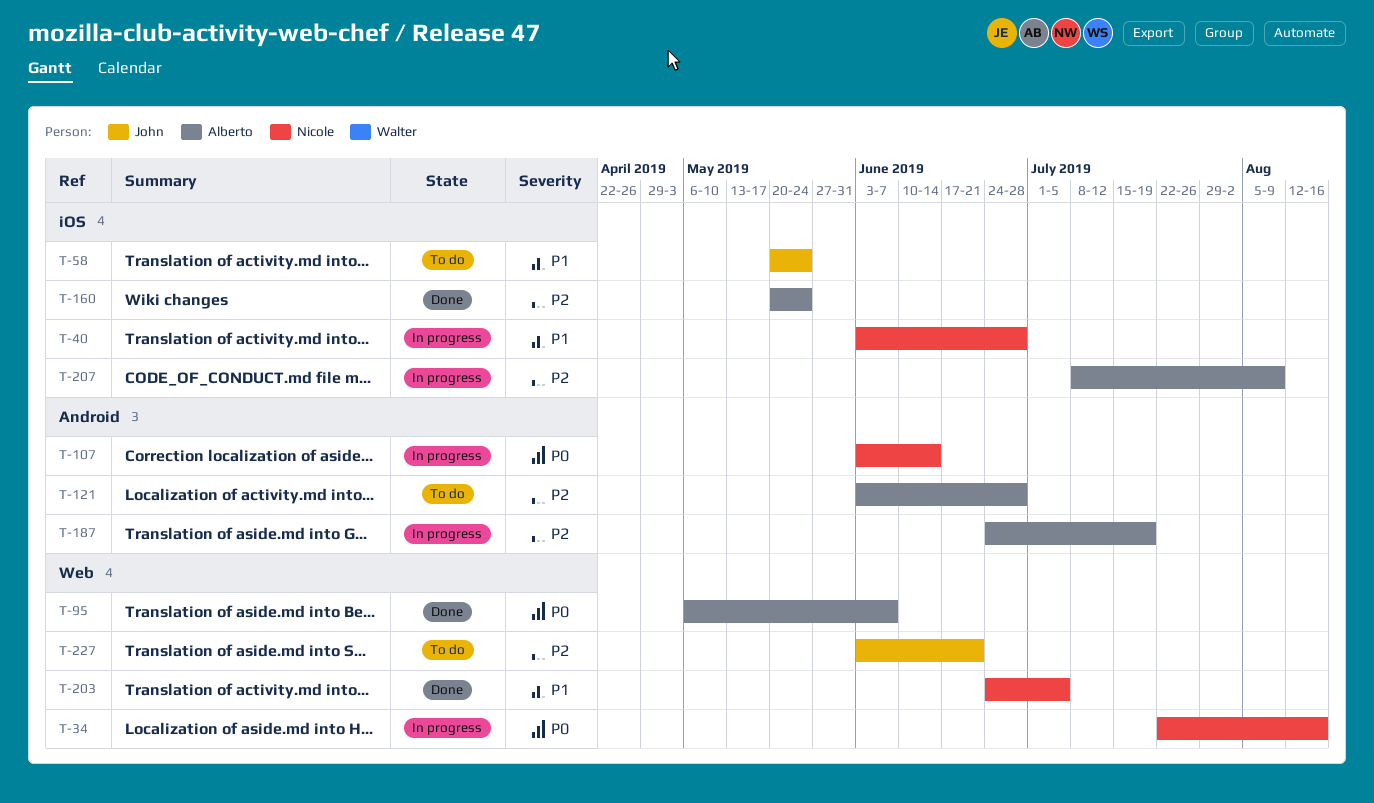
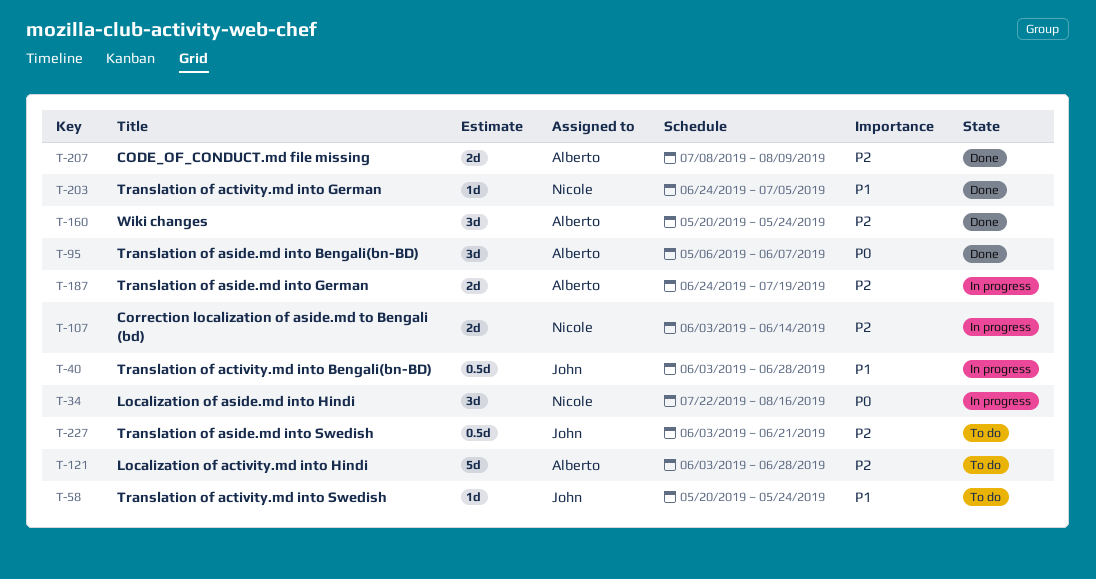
T-40, owner: Nicole -> John
T-107, priority: P0 -> P2
T-207, status: In progress -> Done

